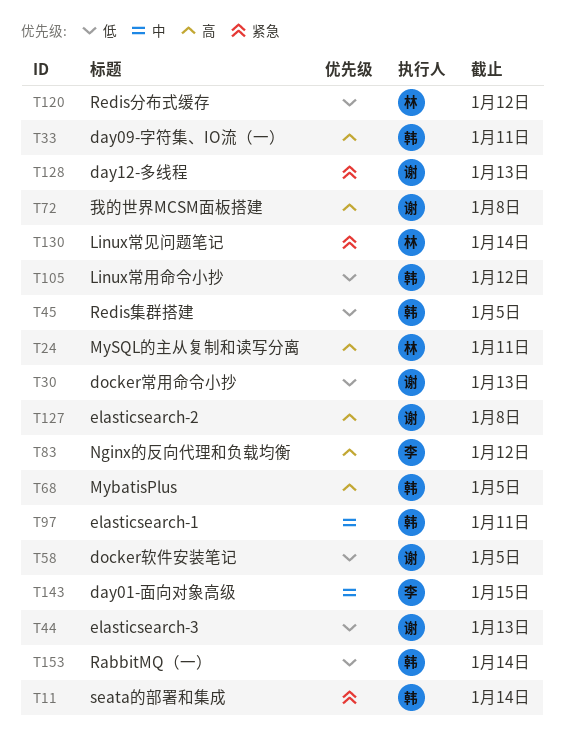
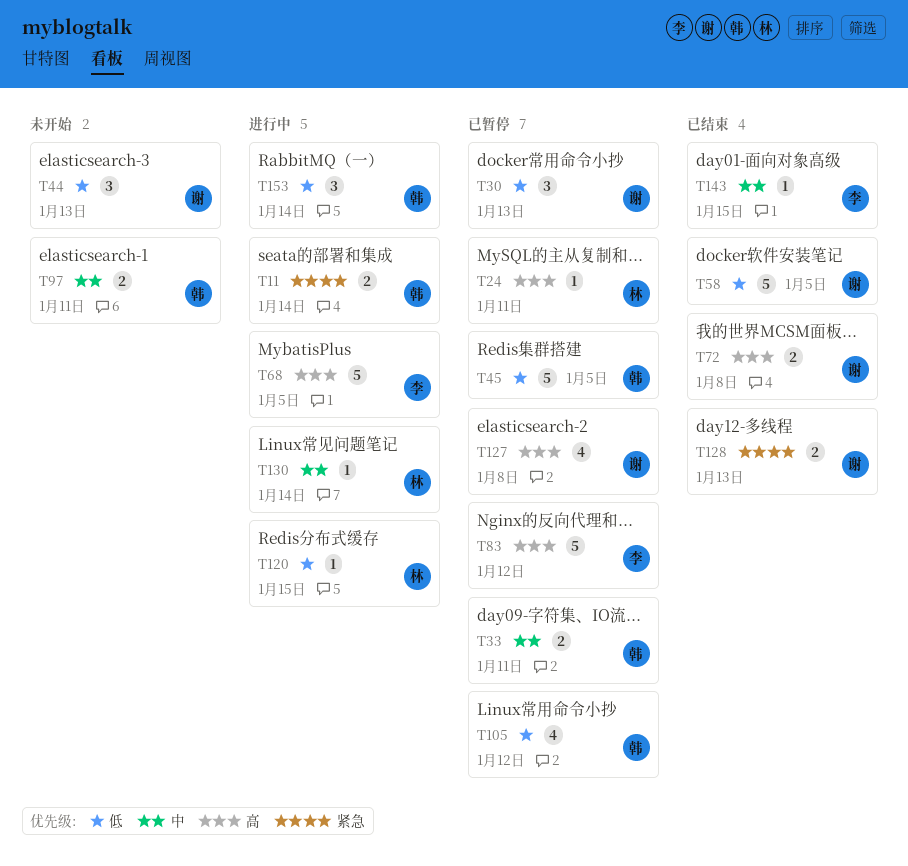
T33, priority: 高 -> 中
T68, owner: 韩 -> 李
T120, due: Jan 12 -> Jan 15
T130, priority: 紧急 -> 中

